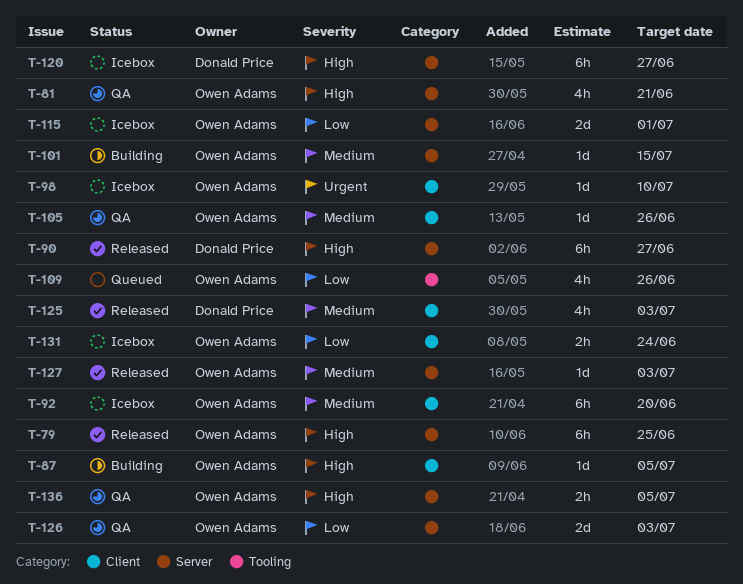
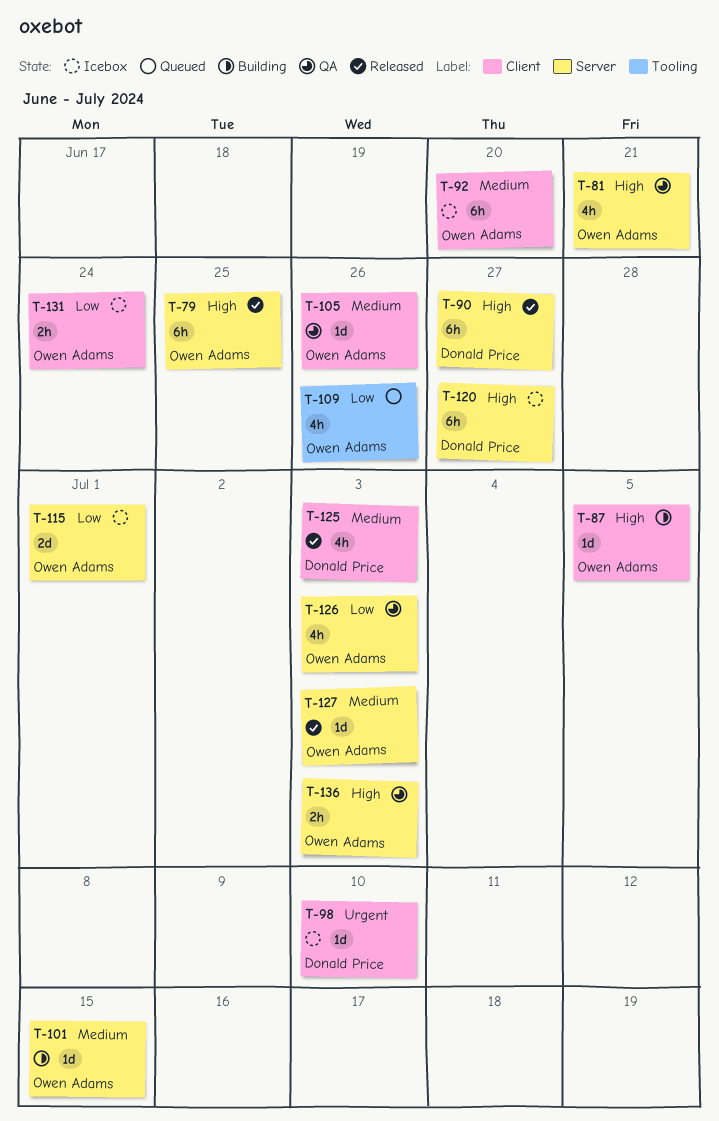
T-98, owner: Owen Adams -> Donald Price
T-126, estimate: 2d -> 4h
T-136, due: Jul 5 -> Jul 3

